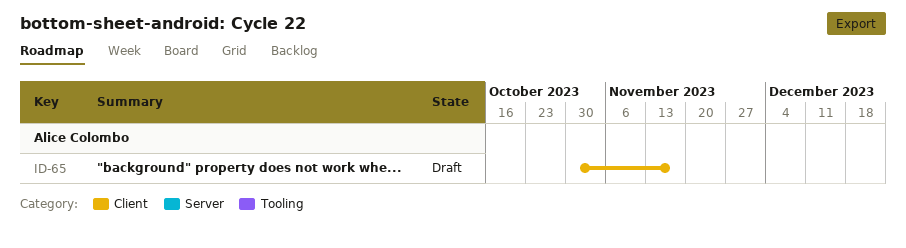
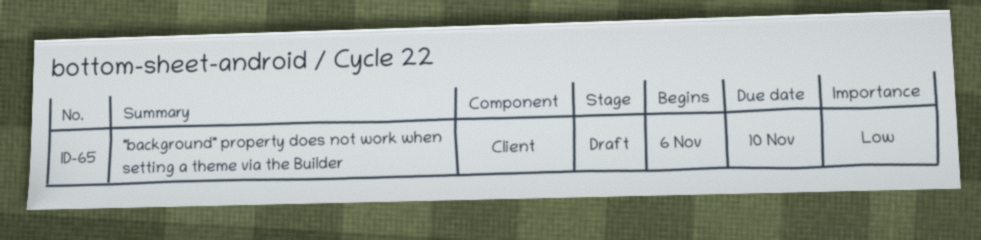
ID-65, start: Oct 30 -> Nov 6
ID-65, due: Nov 17 -> Nov 10

